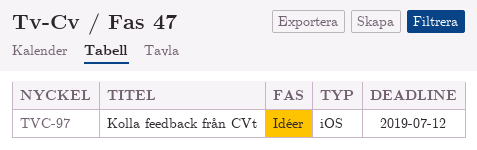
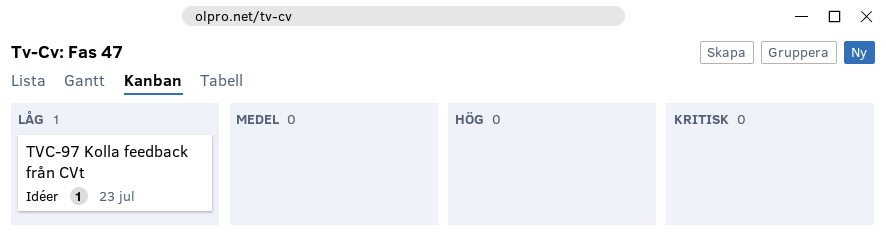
TVC-97, due: Jul 12 -> Jul 23

